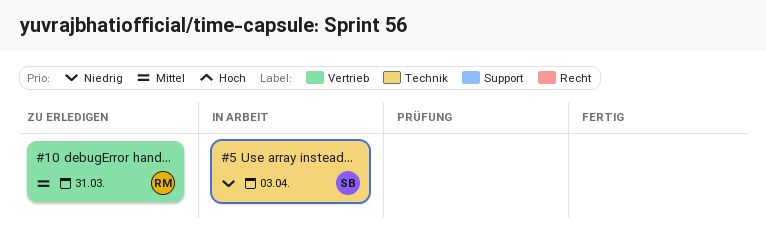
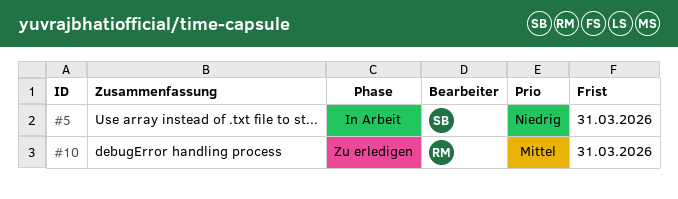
#5, due: Apr 3 -> Mar 31

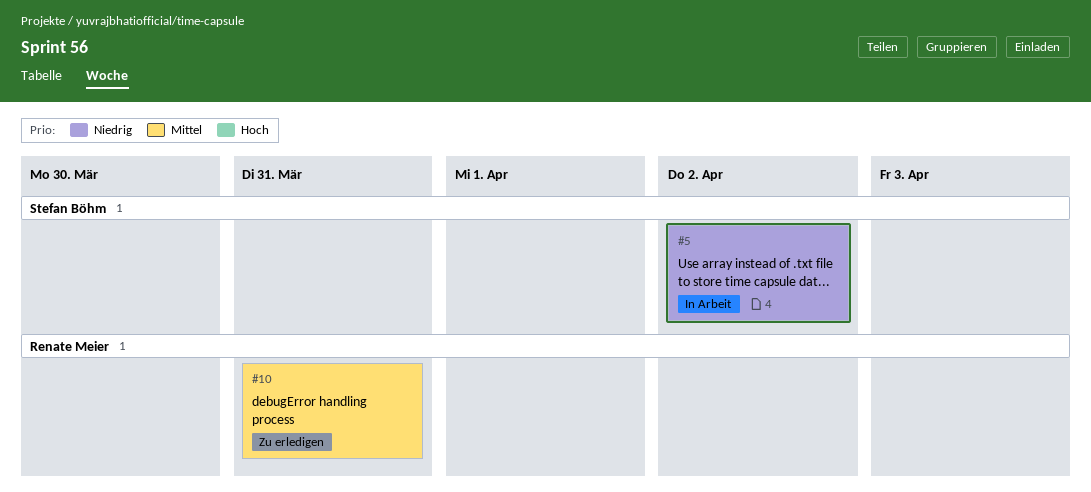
#5, due: Mar 31 -> Apr 2

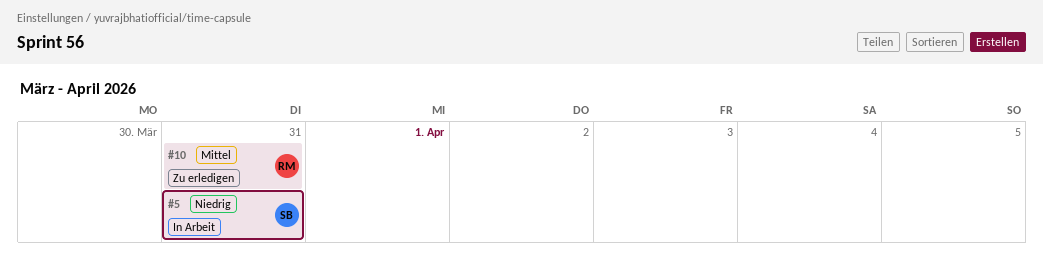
#5, due: Apr 2 -> Mar 31

